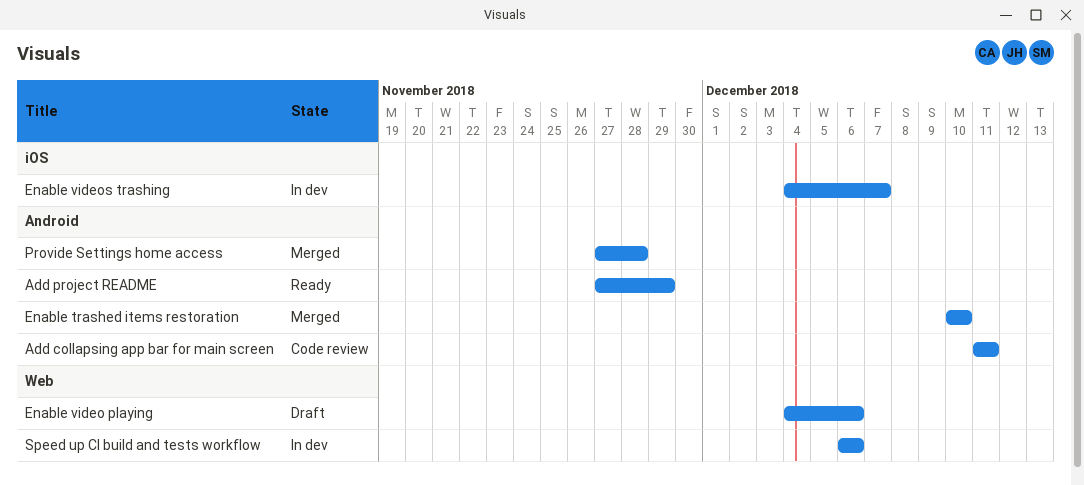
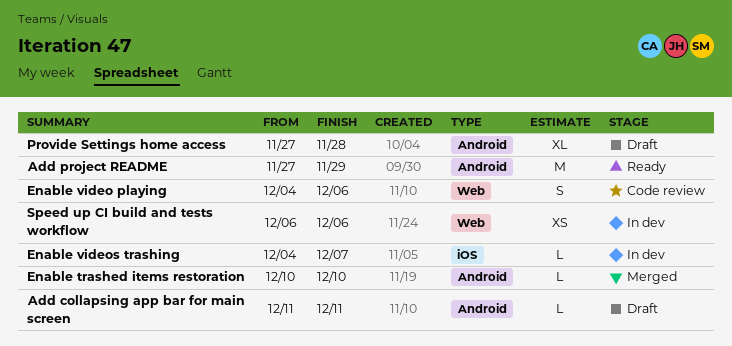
Add collapsing app bar for main screen, status: Code review -> Draft
Enable video playing, status: Draft -> Code review
Provide Settings home access, status: Merged -> Draft

